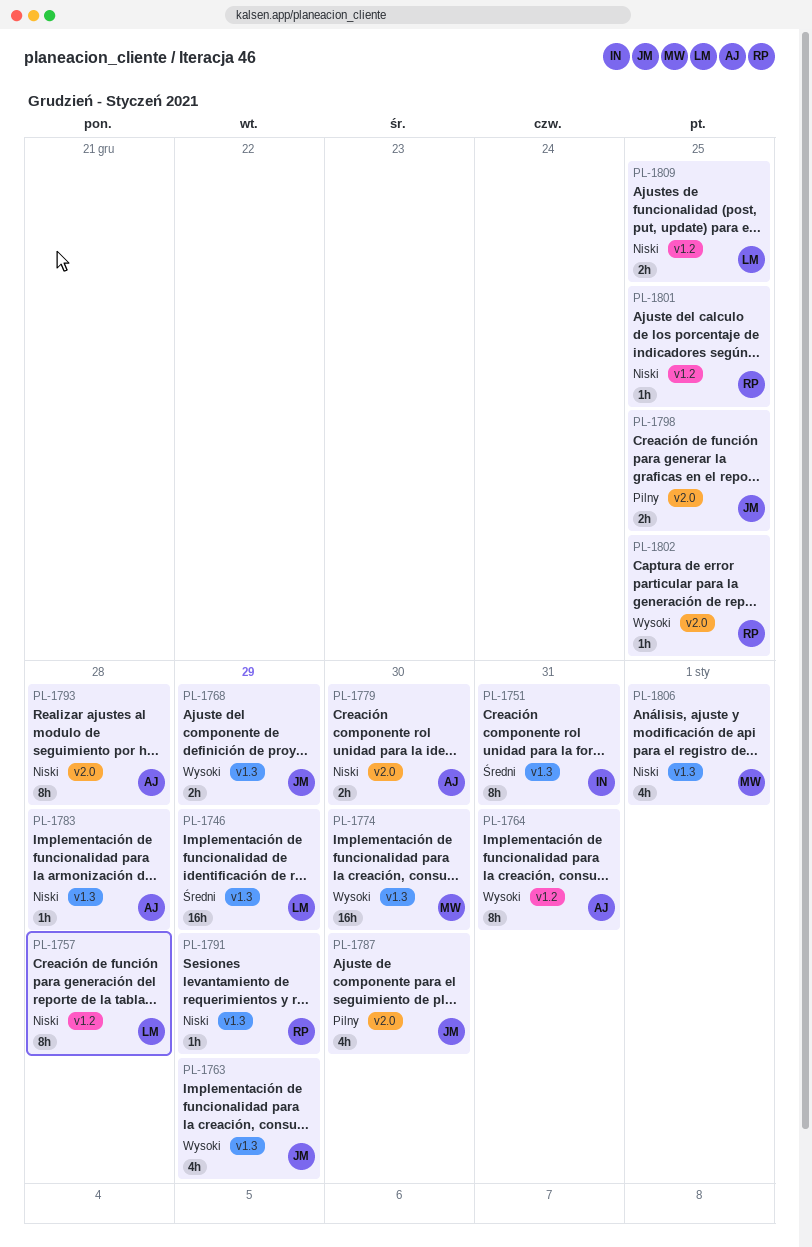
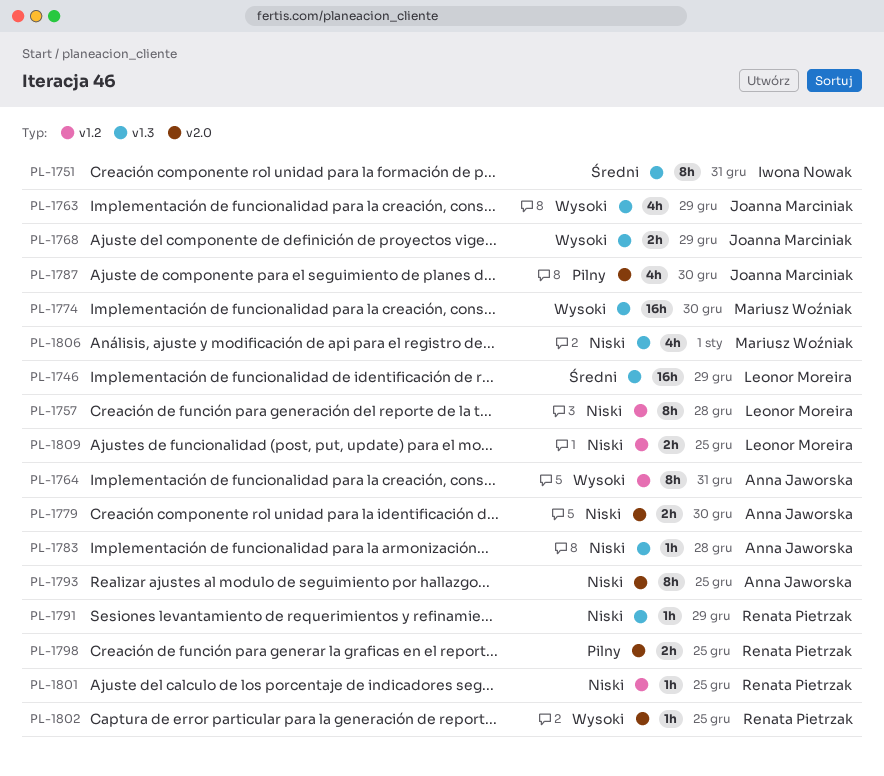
PL-1793, due: Dec 28 -> Dec 25
PL-1798, owner: Joanna Marciniak -> Renata Pietrzak

